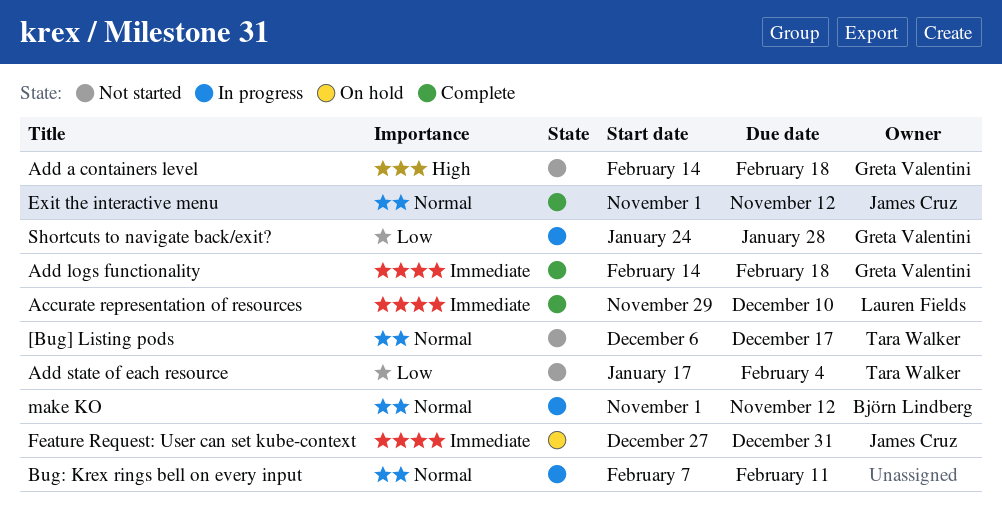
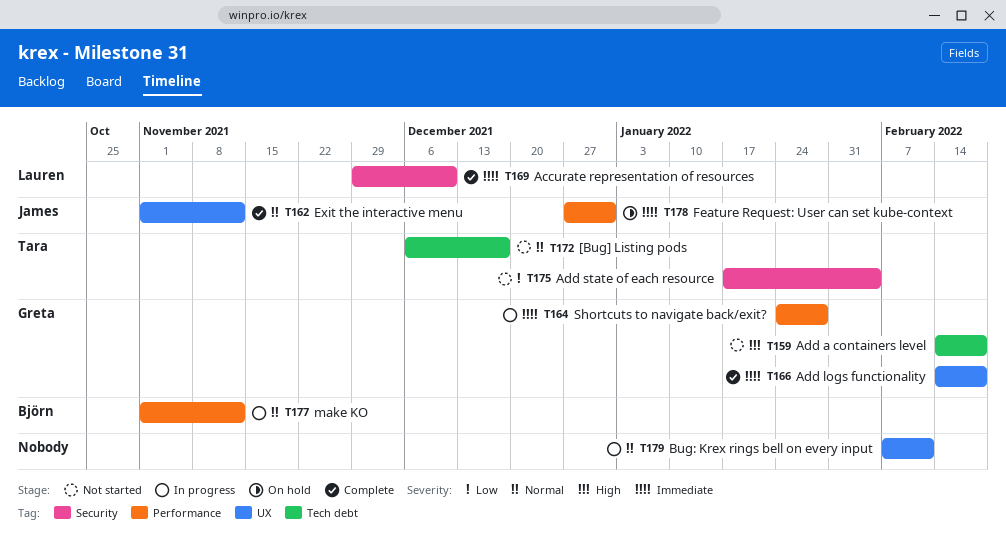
Shortcuts to navigate back/exit?, priority: Low -> Immediate

